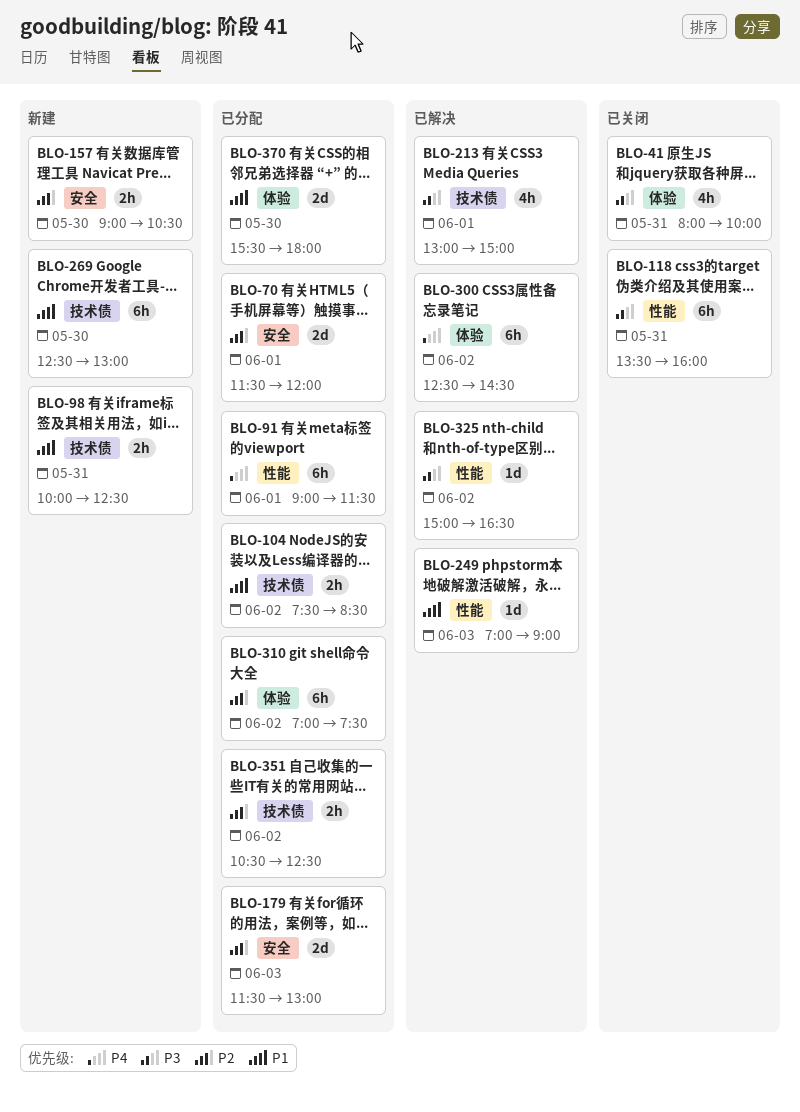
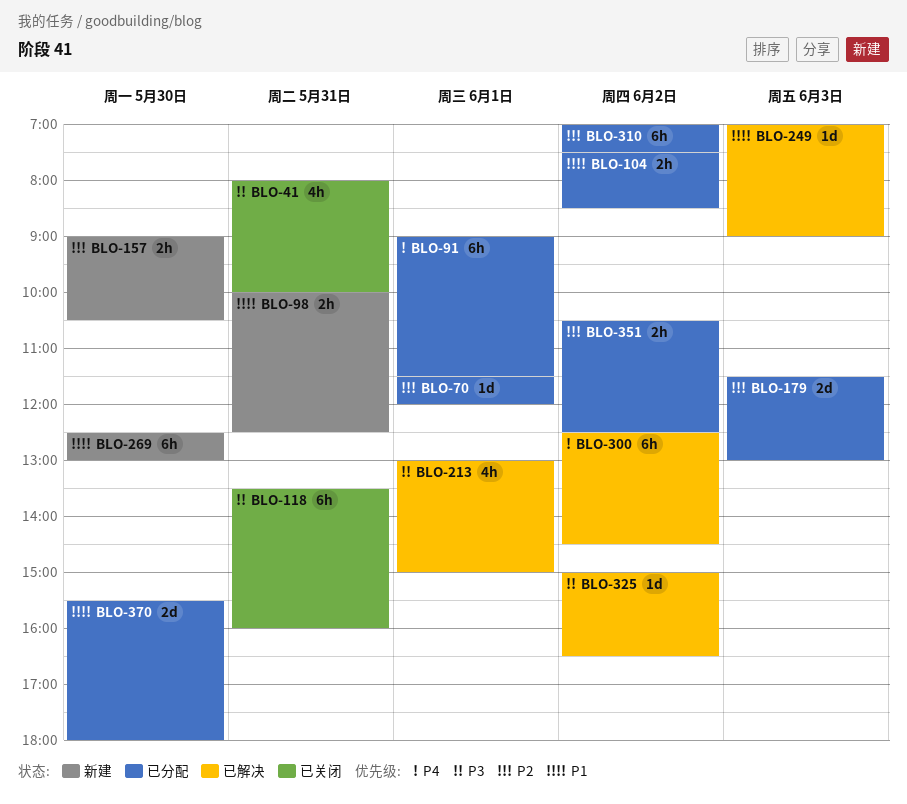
BLO-70, estimate: 2d -> 1d

